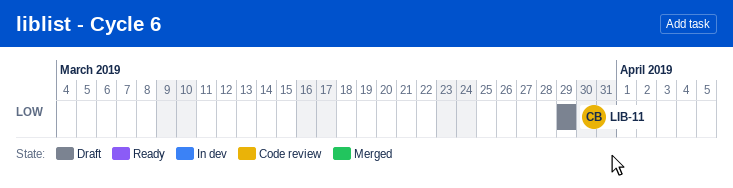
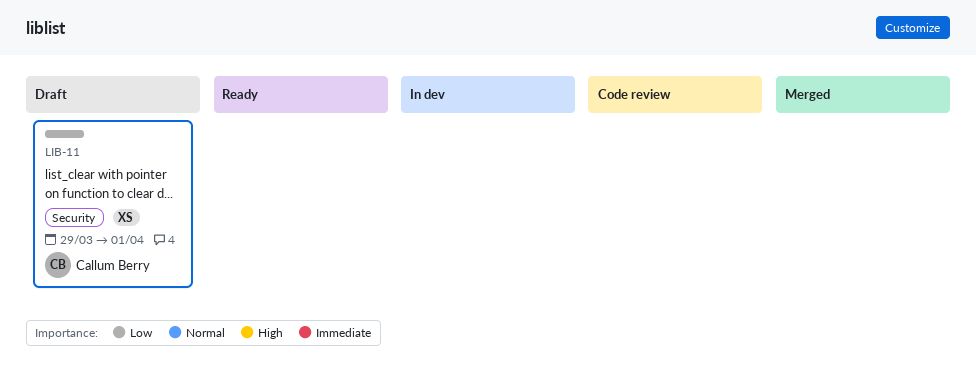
LIB-11, due: Mar 29 -> Apr 1

